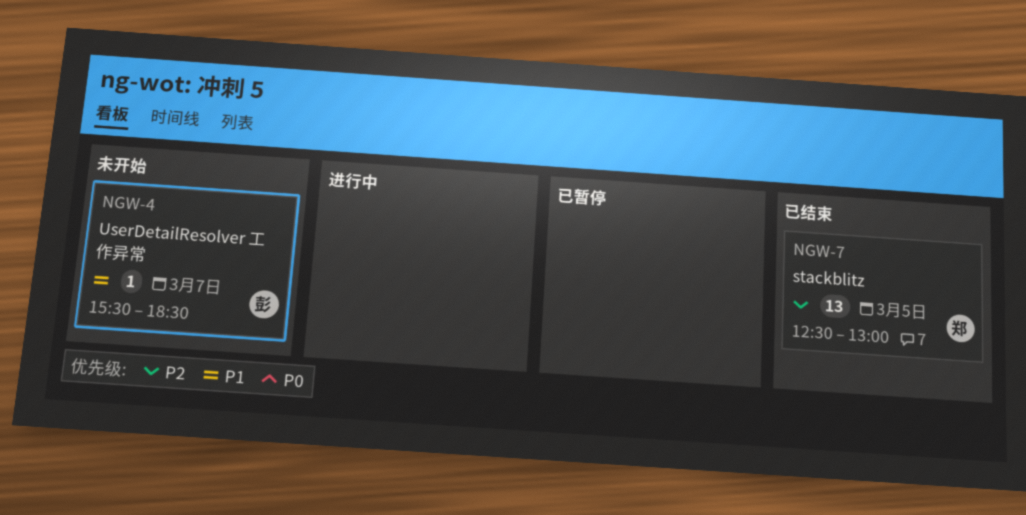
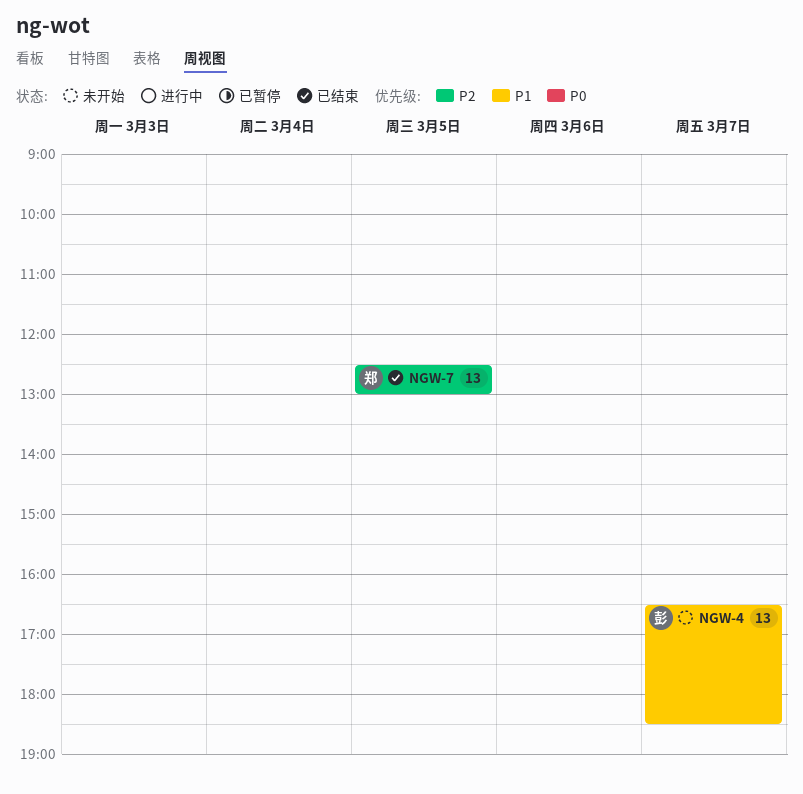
NGW-4, estimate: 1 -> 13
NGW-4, begins: 15:30 -> 16:30

